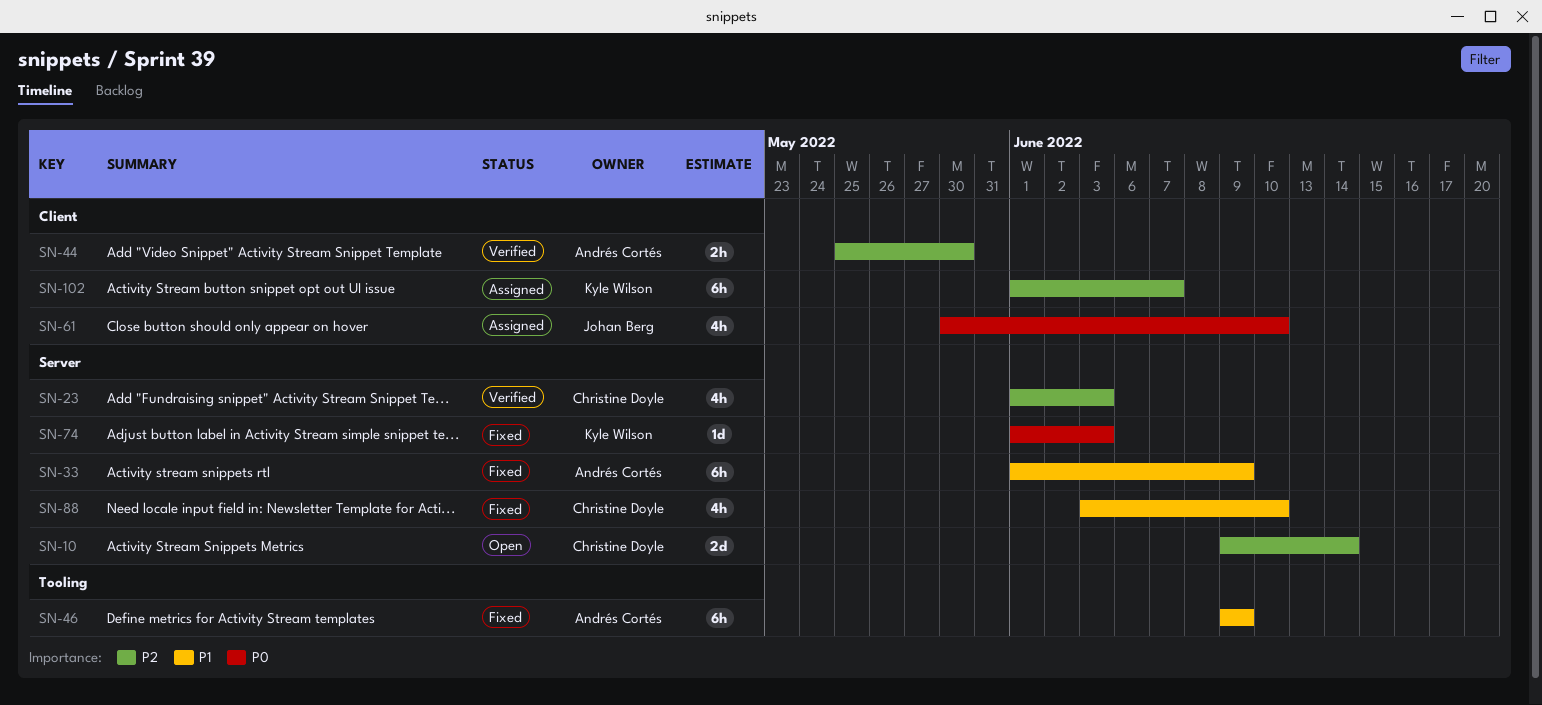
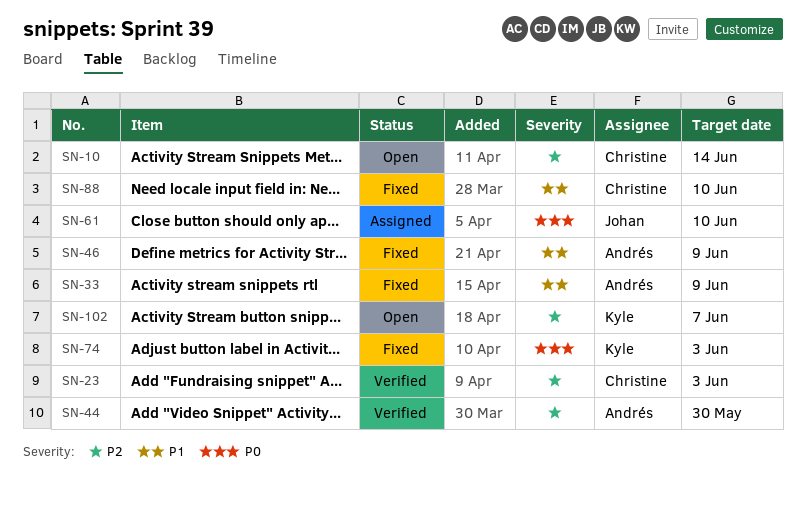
SN-102, status: Assigned -> Open

